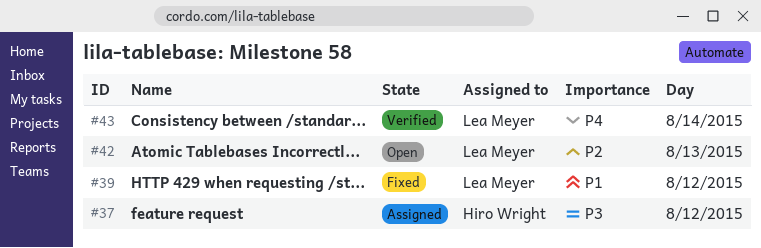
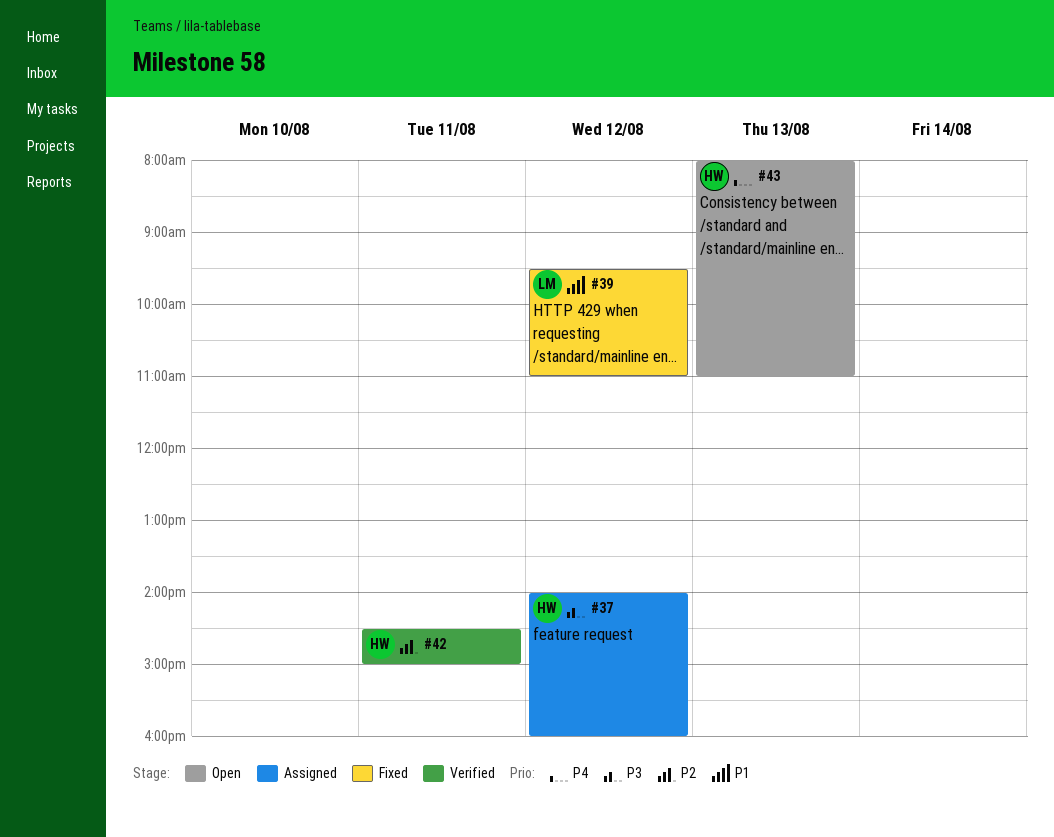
#42, status: Open -> Verified
#42, owner: Lea Meyer -> Hiro Wright
#42, day: Aug 13 -> Aug 11
#43, status: Verified -> Open
#43, owner: Lea Meyer -> Hiro Wright
#43, day: Aug 14 -> Aug 13

